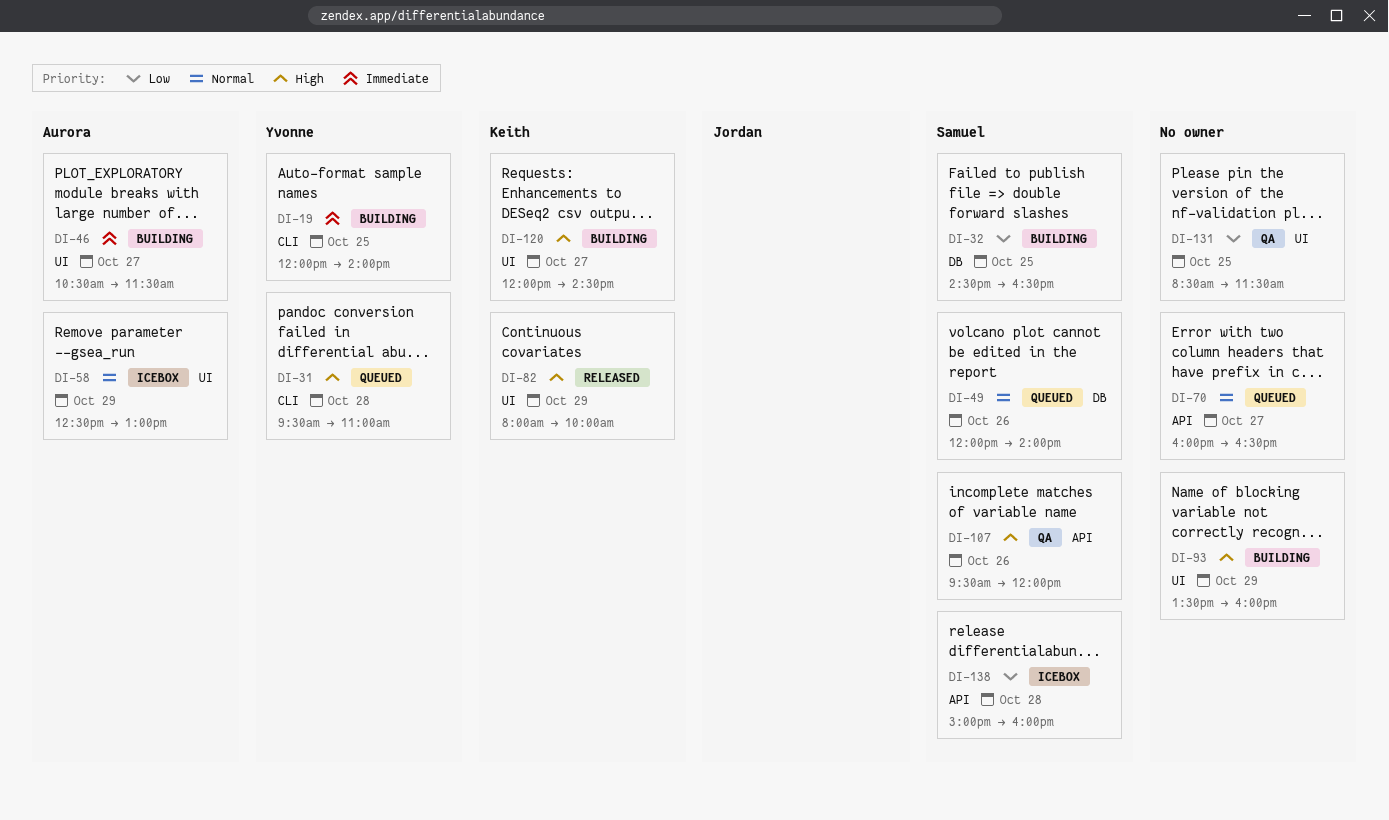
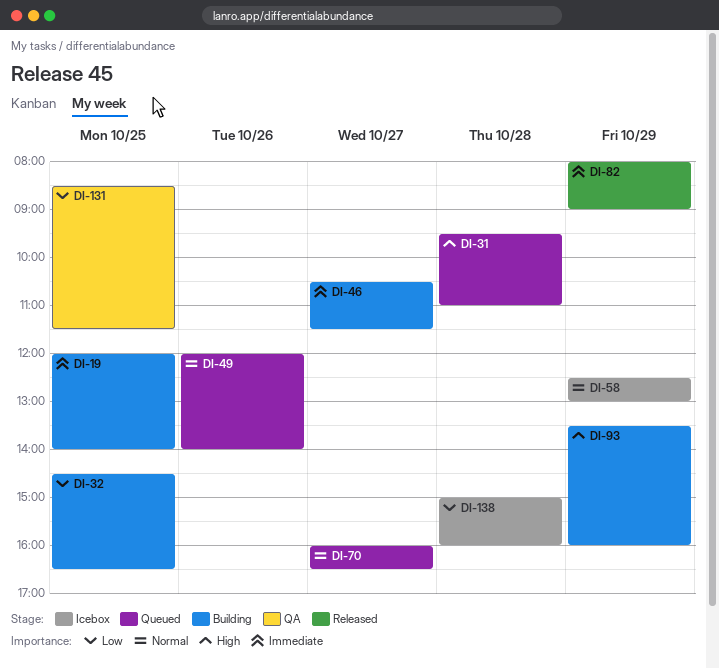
DI-82, priority: High -> Immediate
DI-82, ends: 10:00 -> 09:00
DI-107: present -> none
DI-120: present -> none

